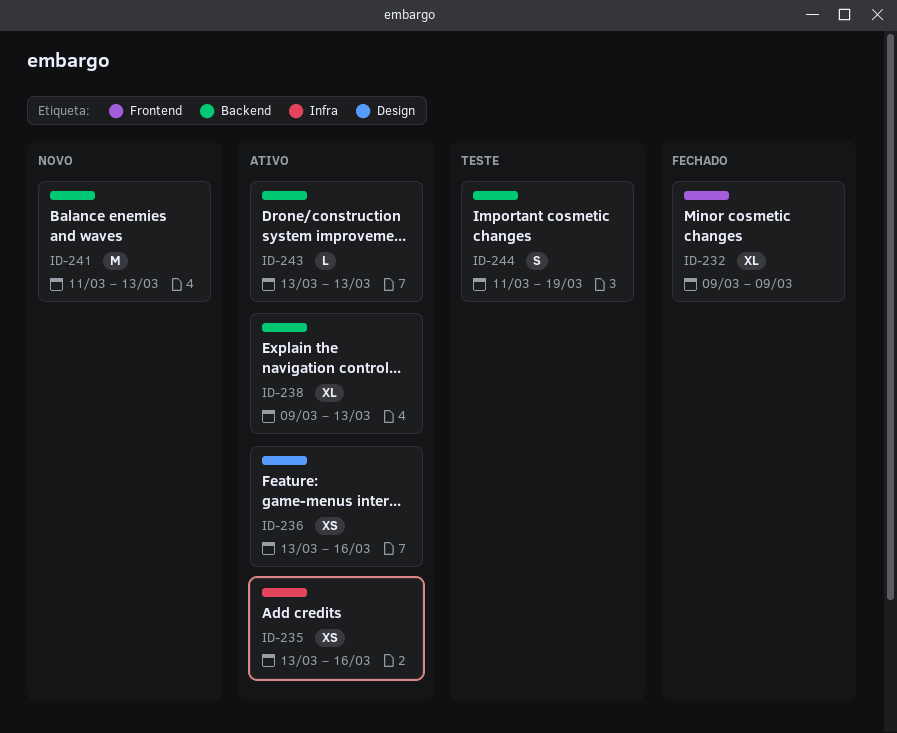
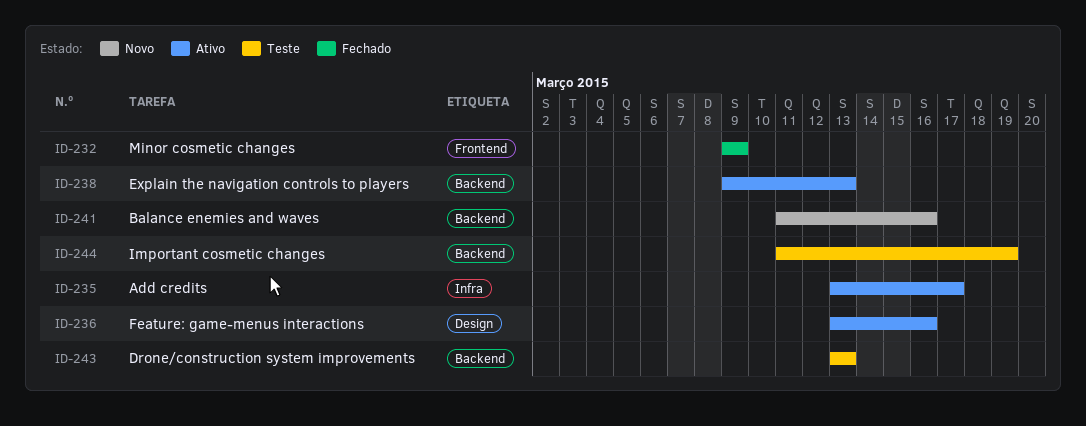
ID-235, due: Mar 16 -> Mar 17
ID-241, due: Mar 13 -> Mar 16
ID-243, status: Ativo -> Teste

